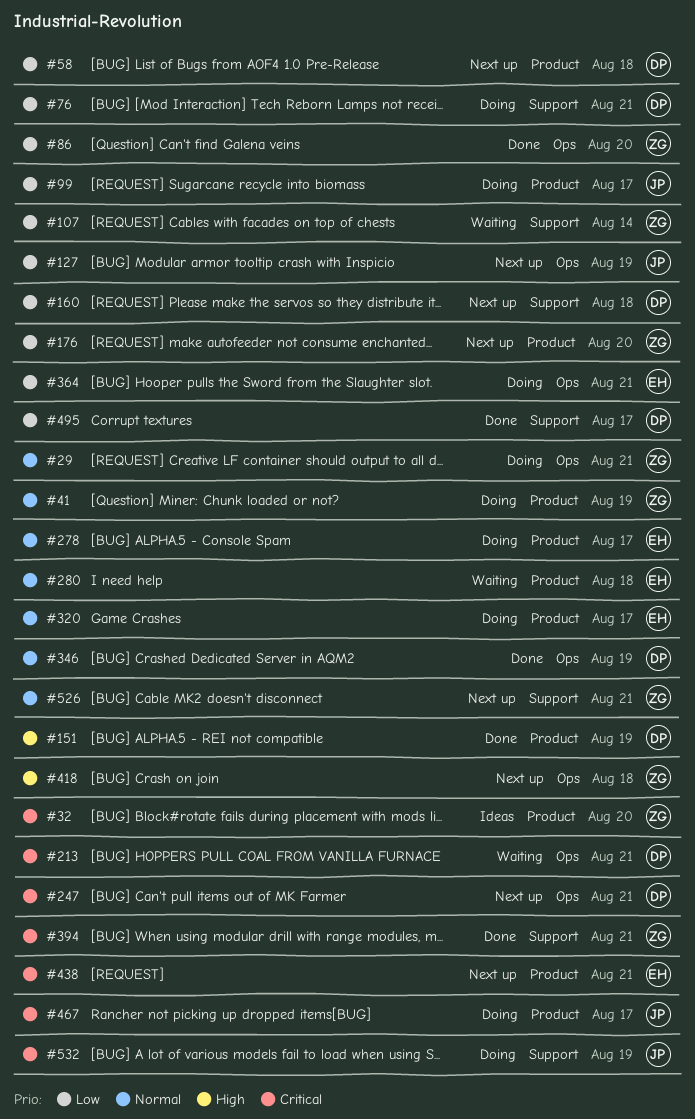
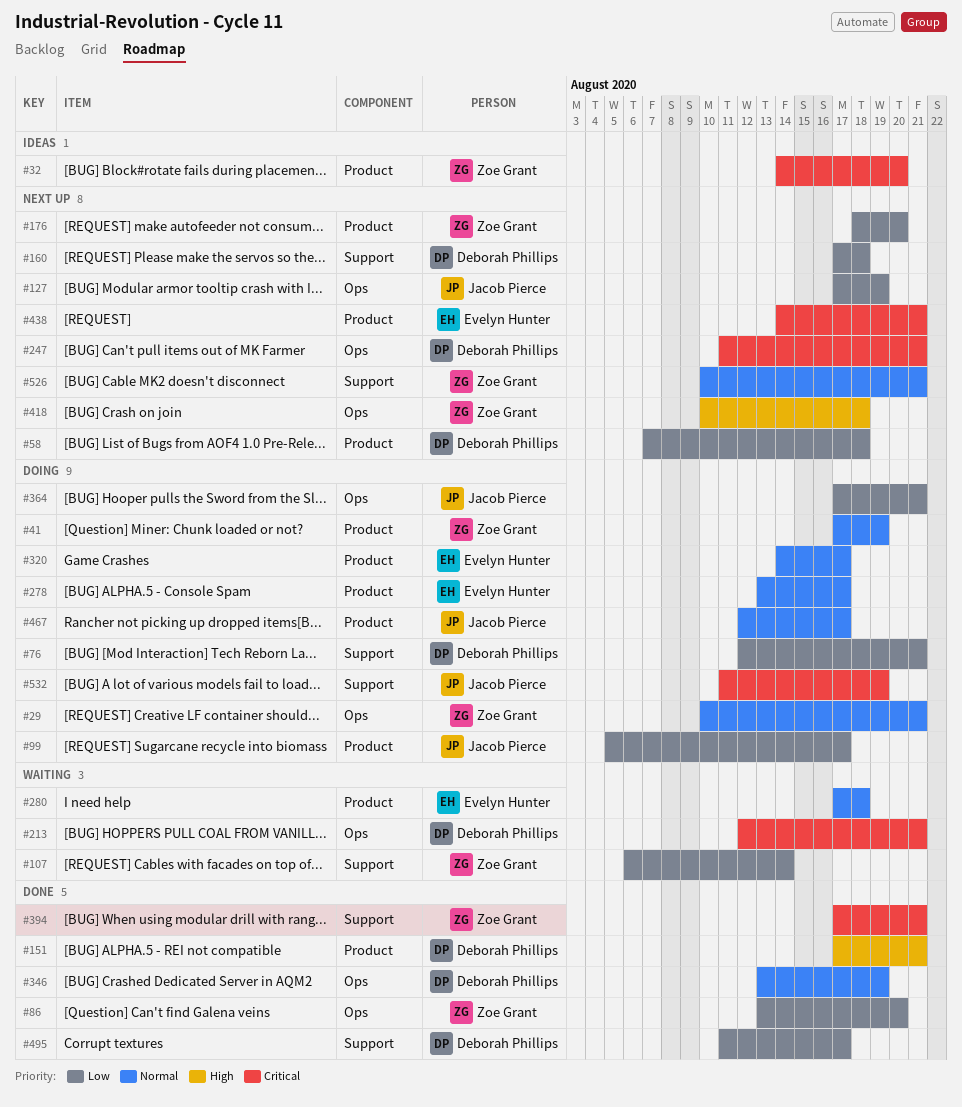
#151, due: Aug 19 -> Aug 21
#364, owner: Evelyn Hunter -> Jacob Pierce
#467, priority: Critical -> Normal

